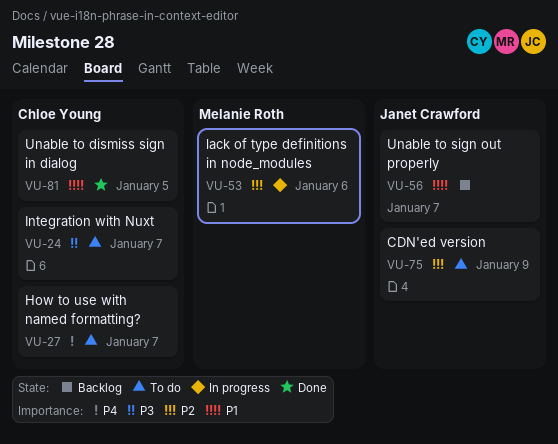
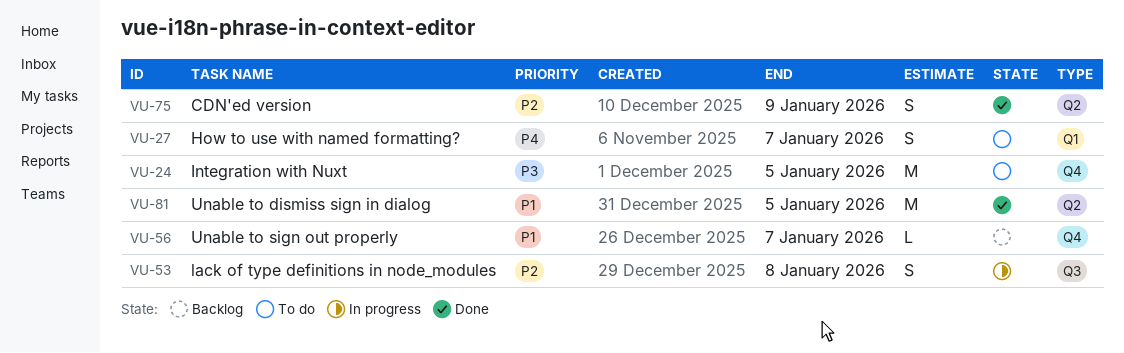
VU-24, due: Jan 7 -> Jan 5
VU-53, due: Jan 6 -> Jan 8
VU-75, status: To do -> Done

